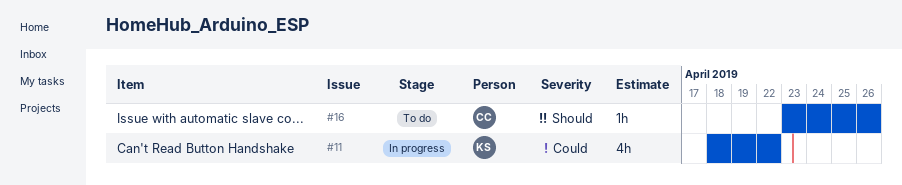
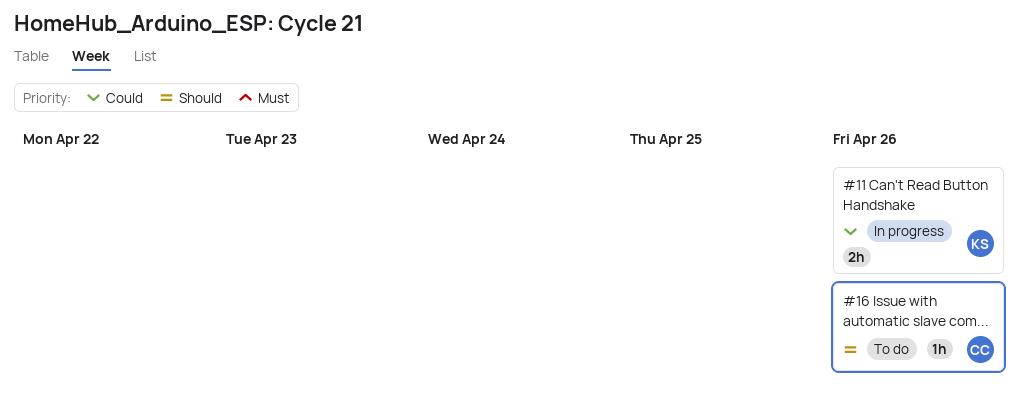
#11, estimate: 4h -> 2h
#11, due: Apr 22 -> Apr 26

